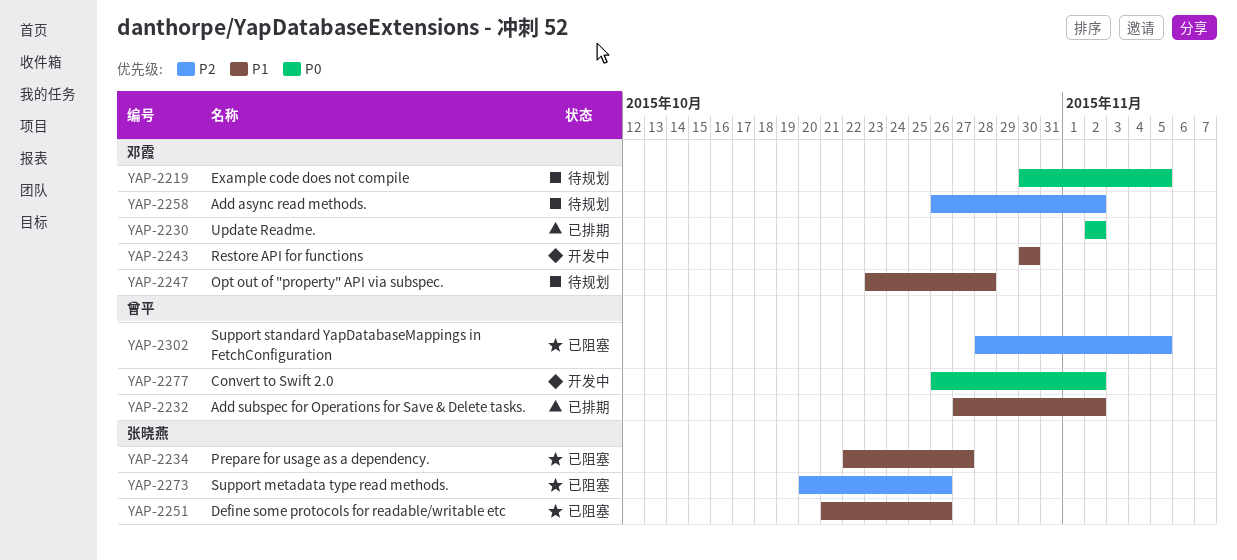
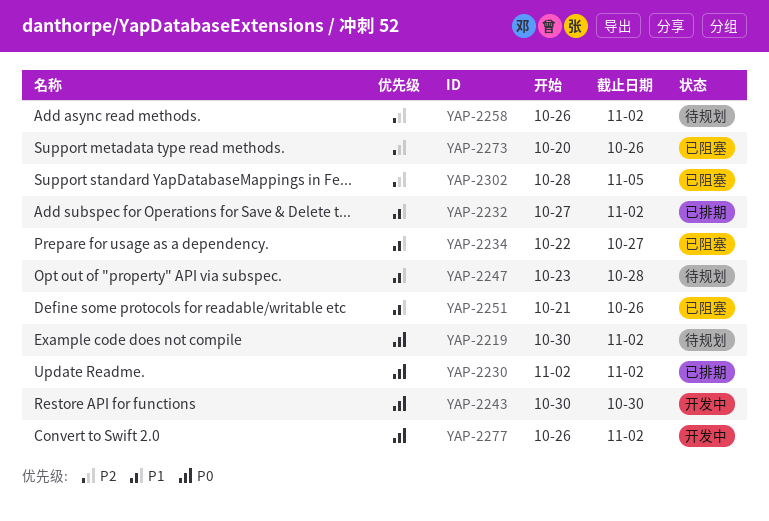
YAP-2219, due: Nov 5 -> Nov 2
YAP-2243, priority: P1 -> P0

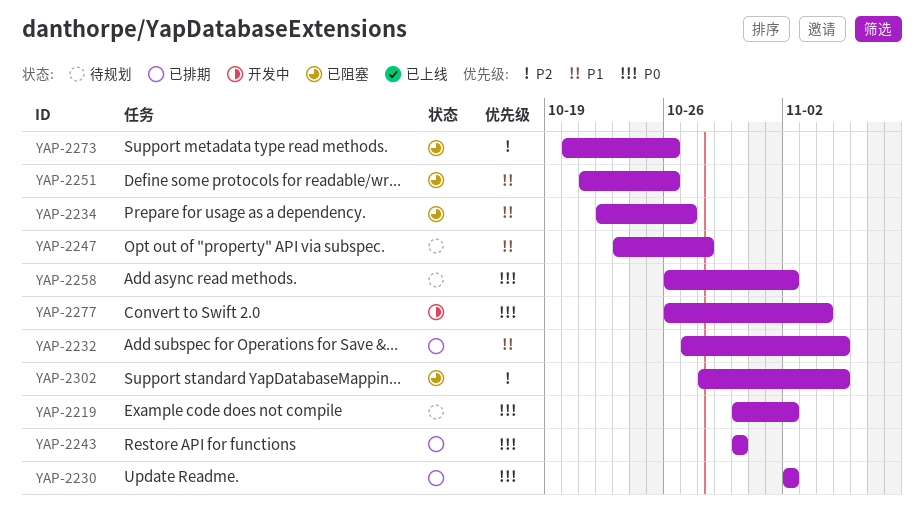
YAP-2232, due: Nov 2 -> Nov 5
YAP-2243, status: 开发中 -> 已排期
YAP-2258, priority: P2 -> P0
YAP-2277, due: Nov 2 -> Nov 4

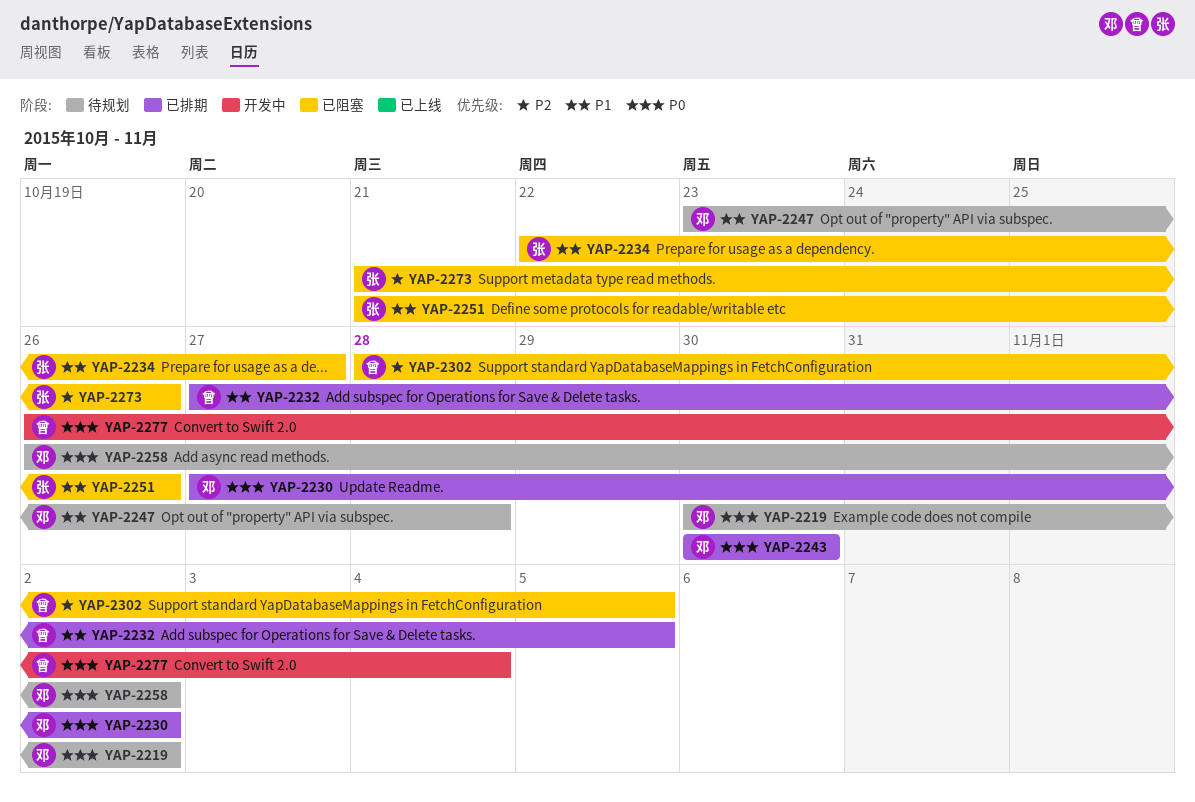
YAP-2230, start: Nov 2 -> Oct 27
YAP-2273, start: Oct 20 -> Oct 21

